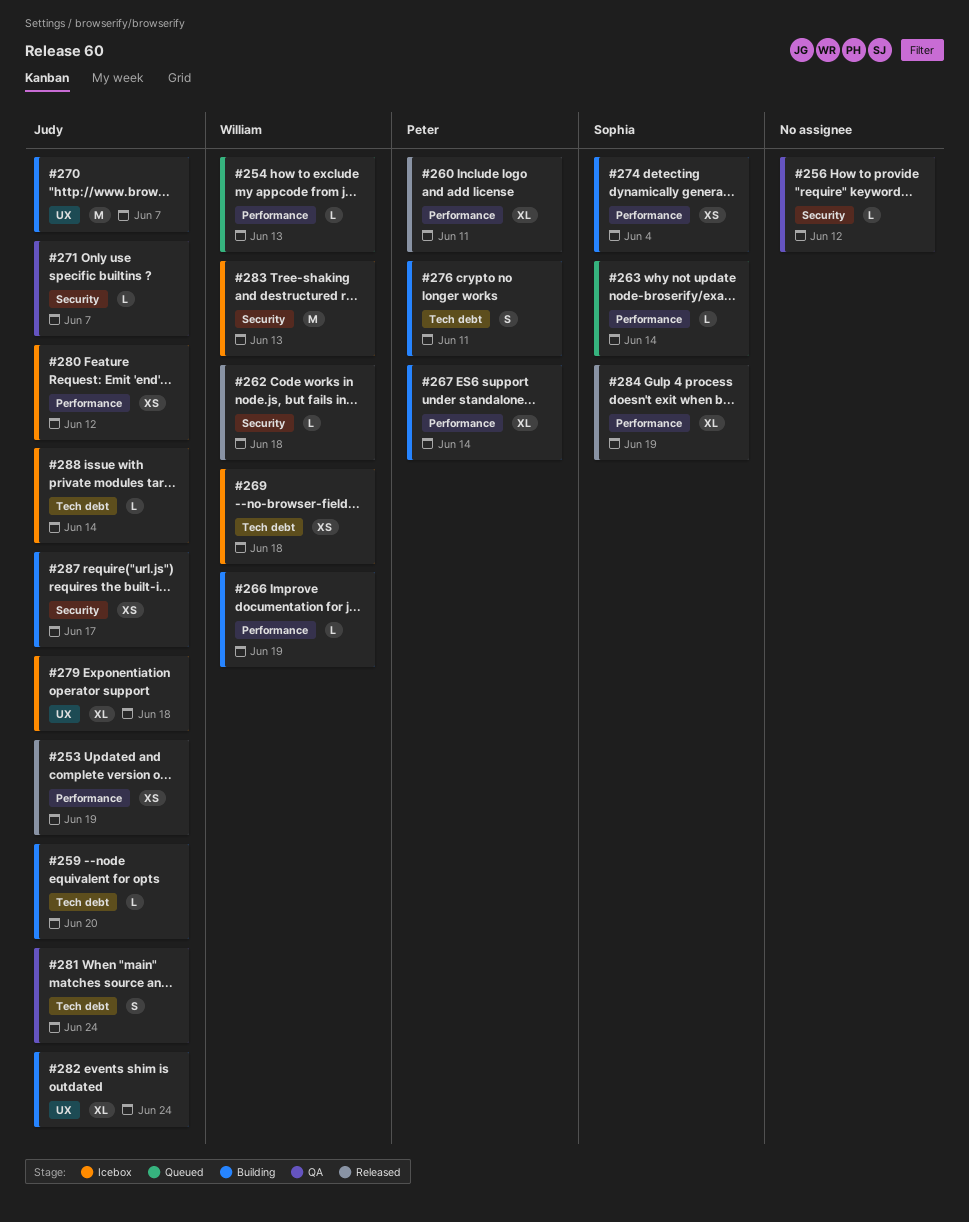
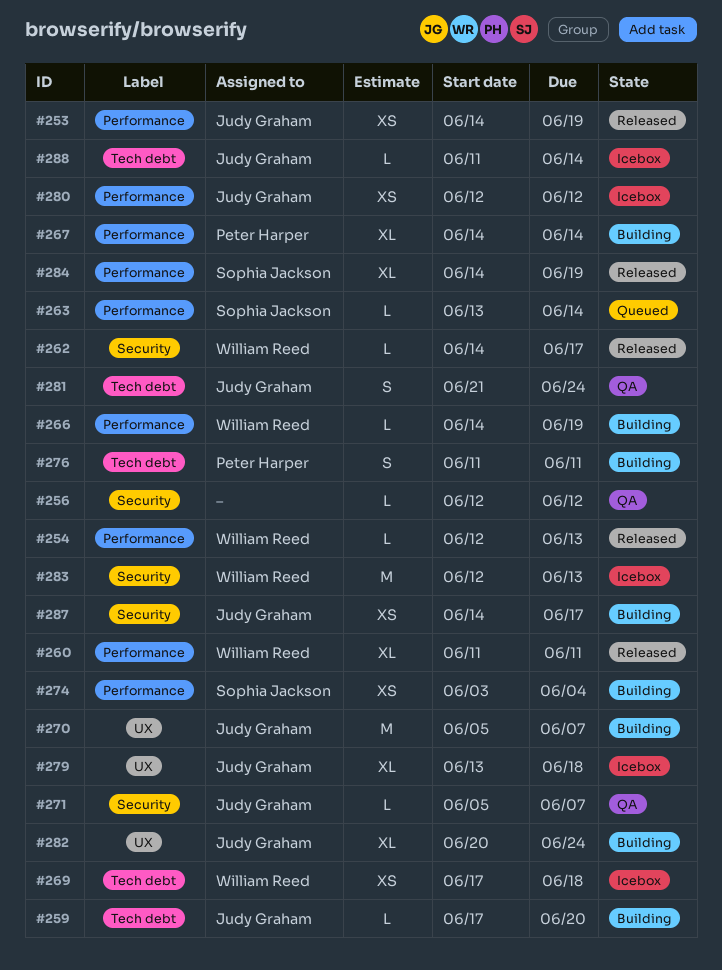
#254, status: Queued -> Released
#260, owner: Peter Harper -> William Reed
#262, due: Jun 18 -> Jun 17

